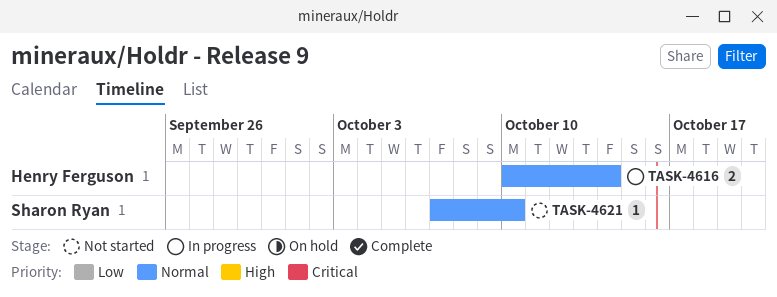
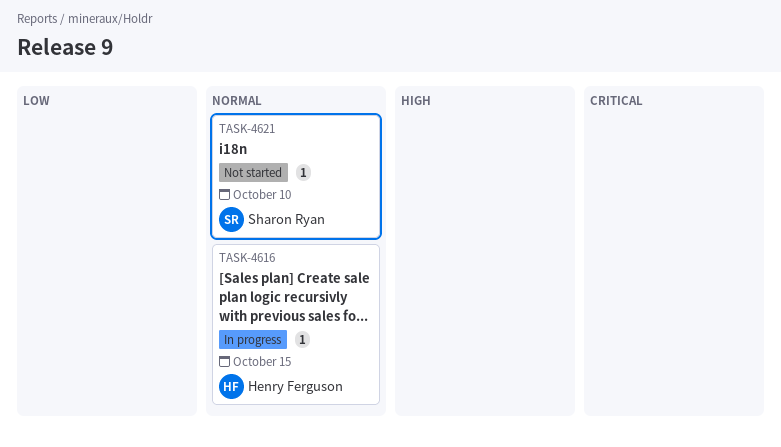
TASK-4616, estimate: 2 -> 1
TASK-4616, due: Oct 14 -> Oct 15

